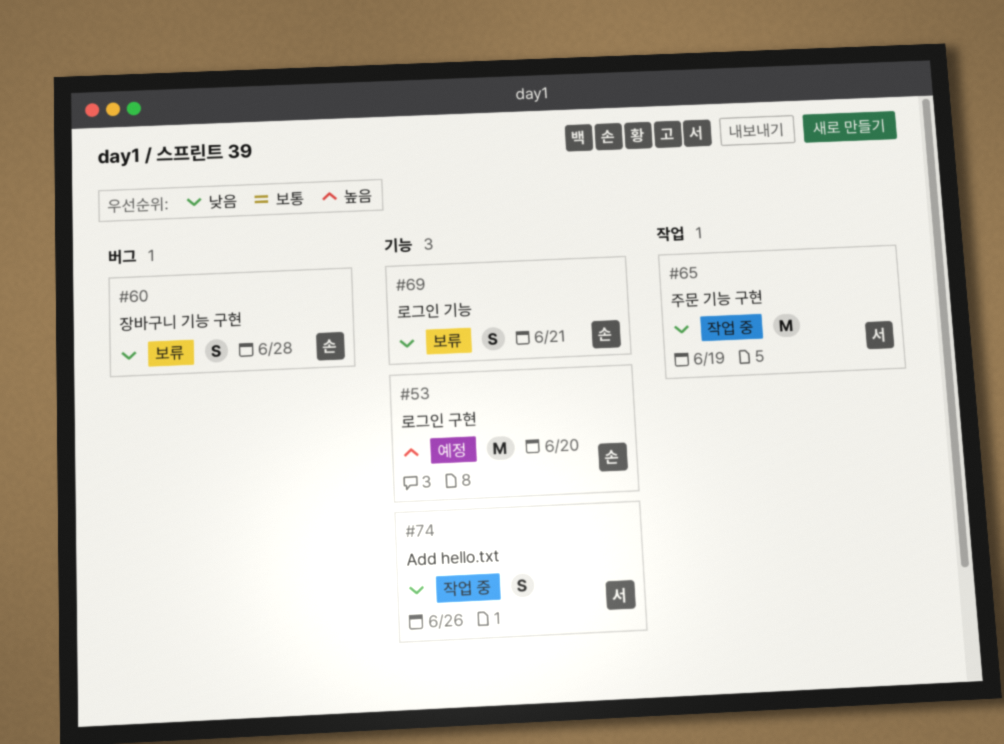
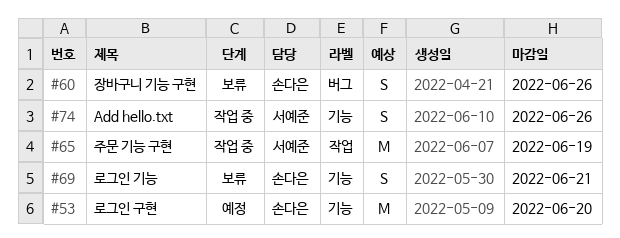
#60, due: Jun 28 -> Jun 26

